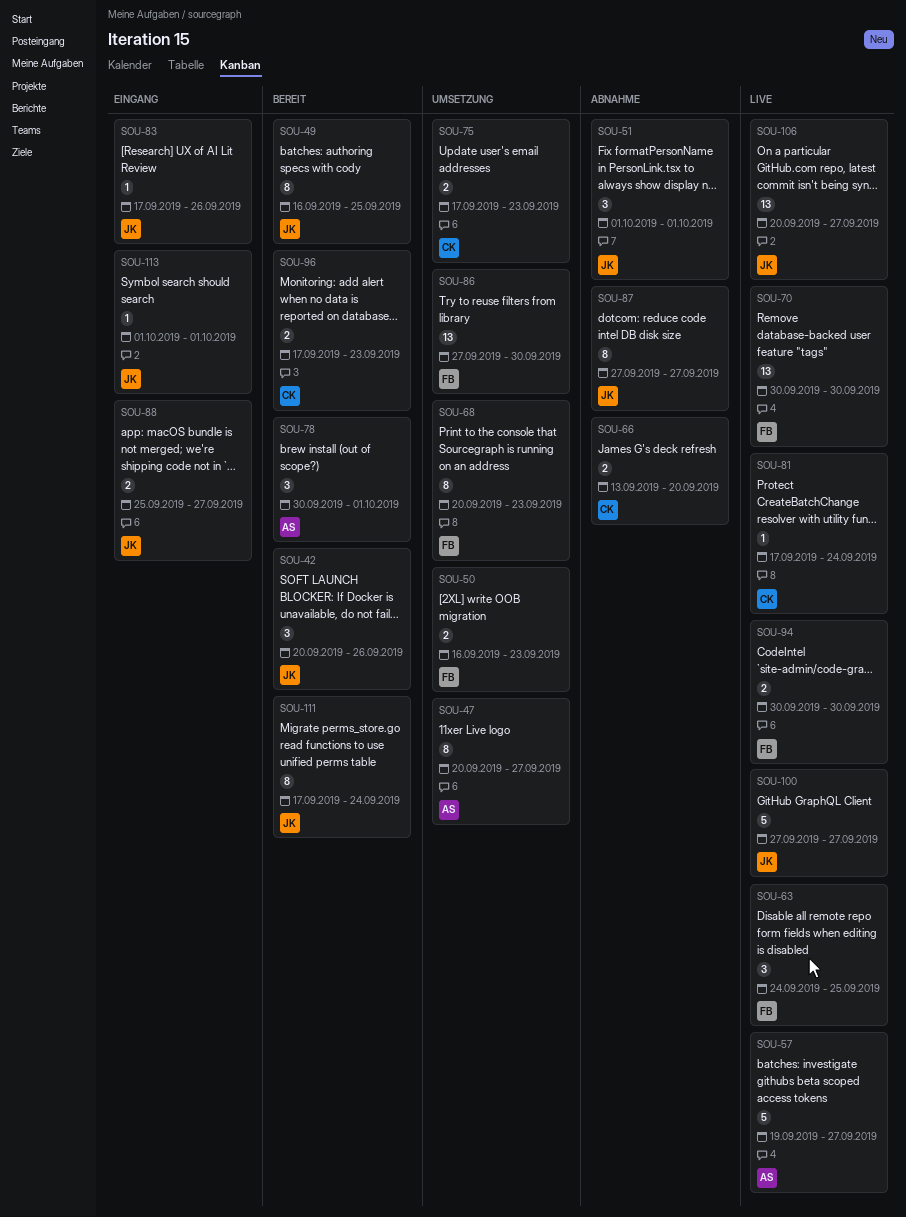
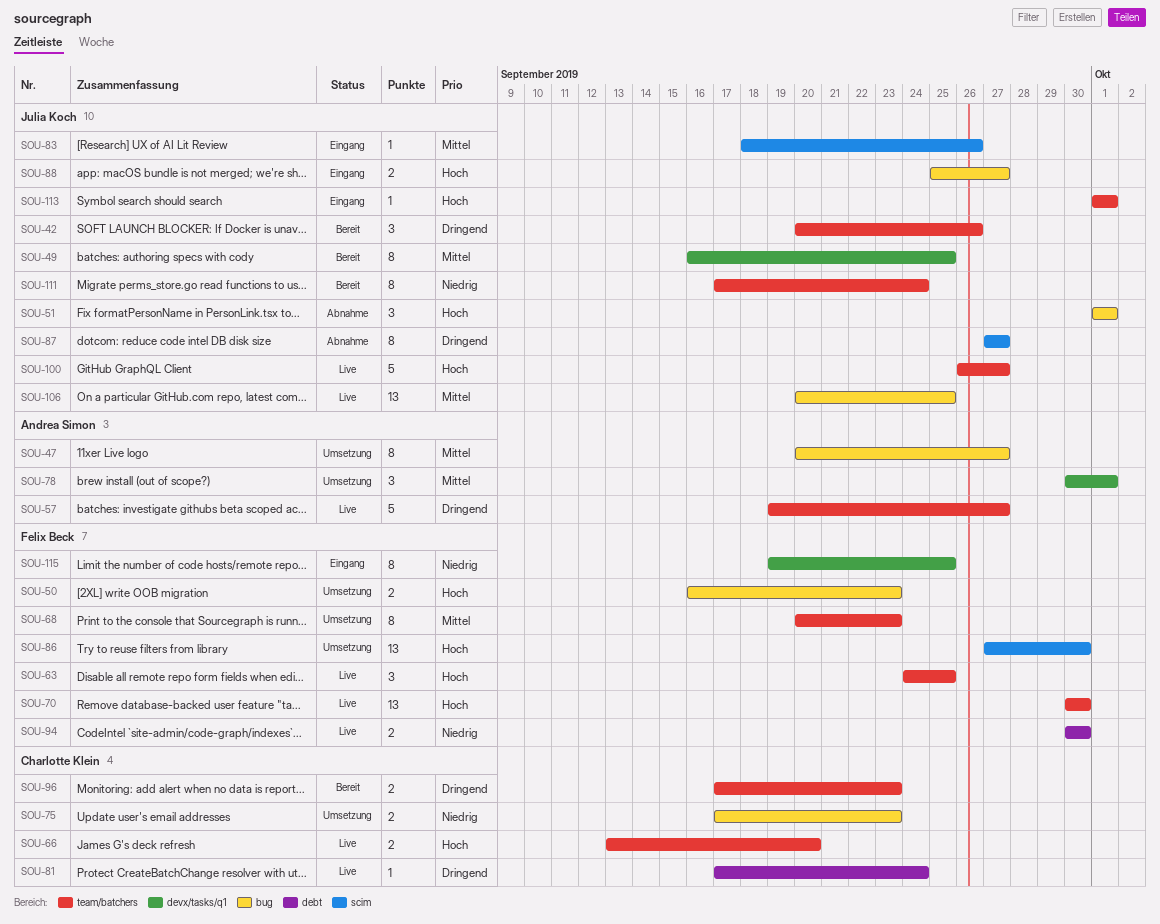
SOU-66, status: Abnahme -> Live
SOU-78, status: Bereit -> Umsetzung
SOU-83, start: Sep 17 -> Sep 18
SOU-100, start: Sep 27 -> Sep 26
SOU-106, due: Sep 27 -> Sep 25
SOU-115: none -> present

